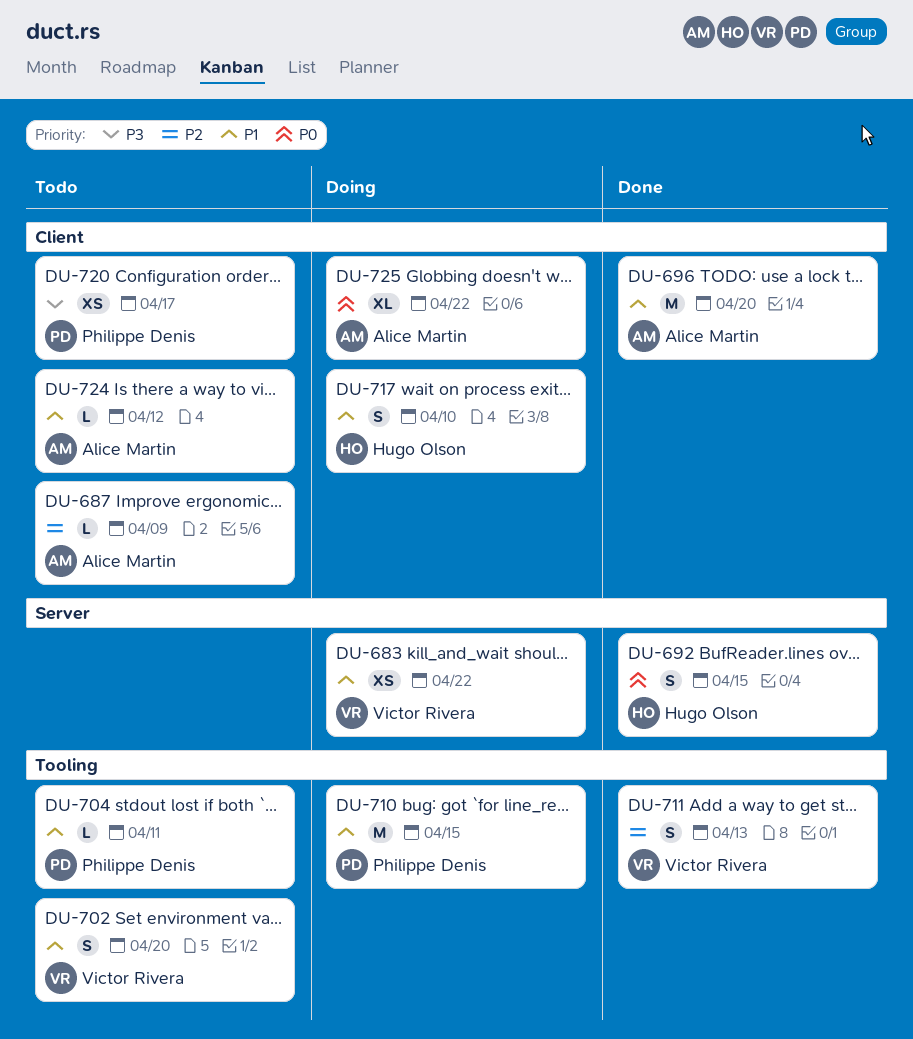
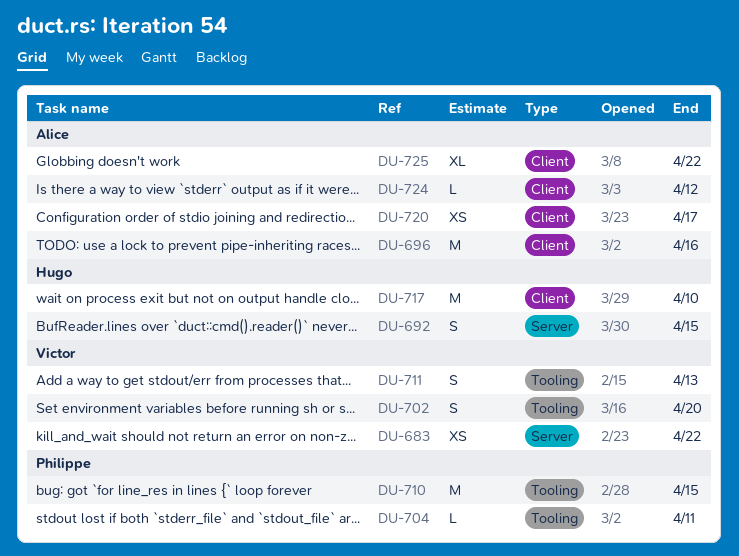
DU-687: present -> none
DU-696, due: Apr 20 -> Apr 16
DU-717, estimate: S -> M
DU-720, owner: Philippe Denis -> Alice Martin

